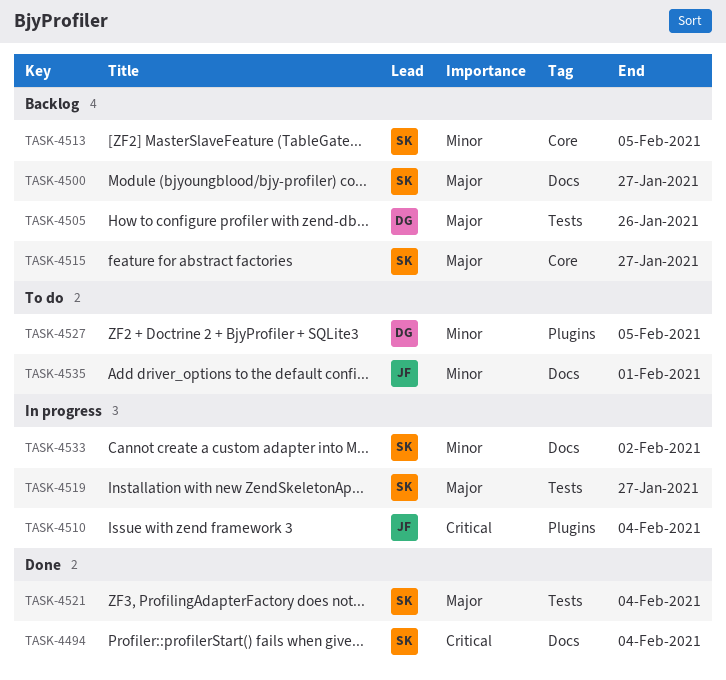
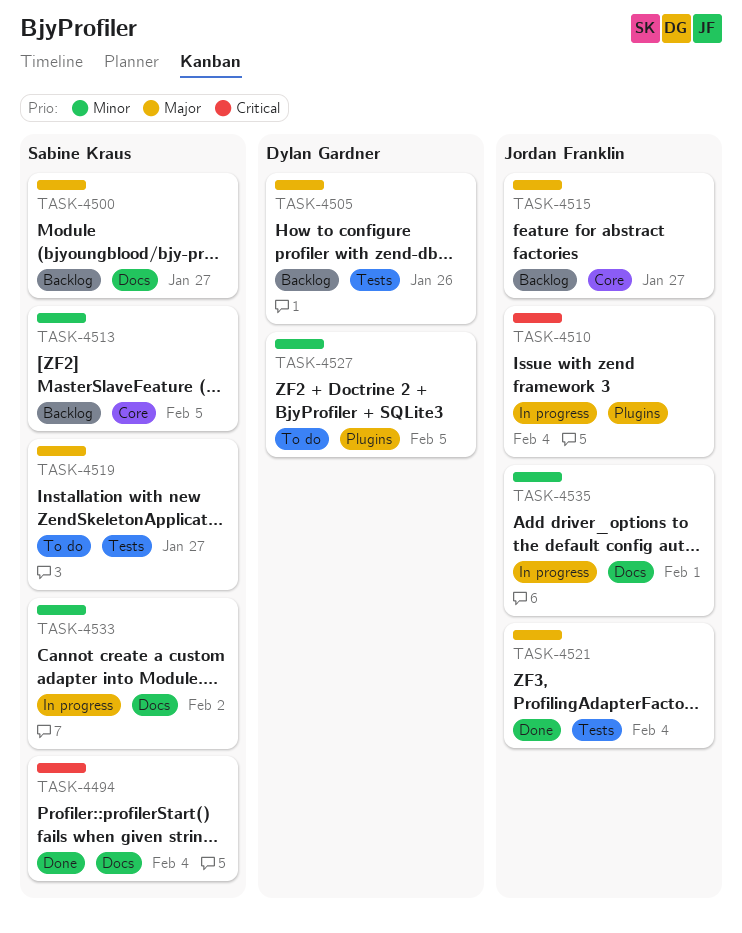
TASK-4515, owner: Sabine Kraus -> Jordan Franklin
TASK-4519, status: In progress -> To do
TASK-4521, owner: Sabine Kraus -> Jordan Franklin
TASK-4535, status: To do -> In progress

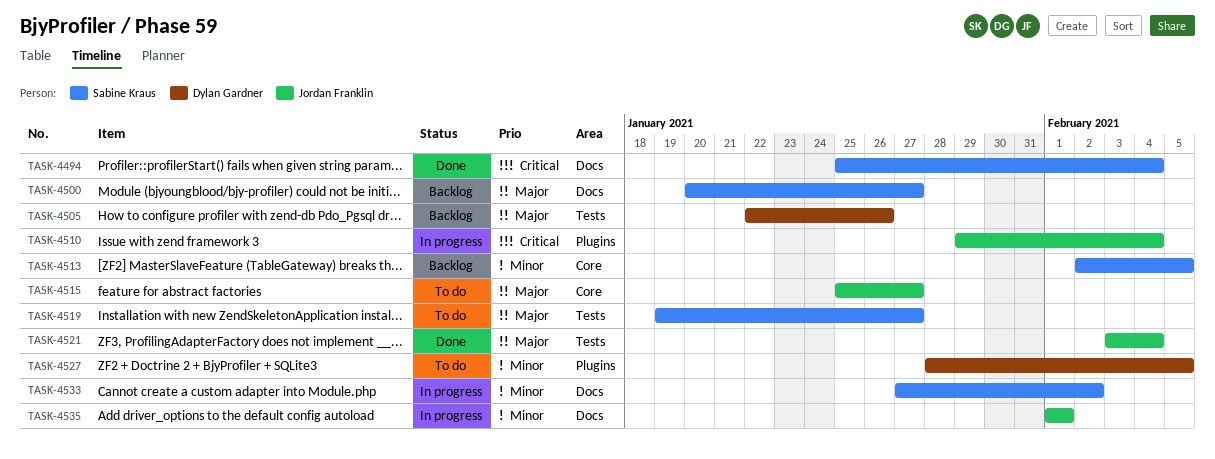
TASK-4515, status: Backlog -> To do

